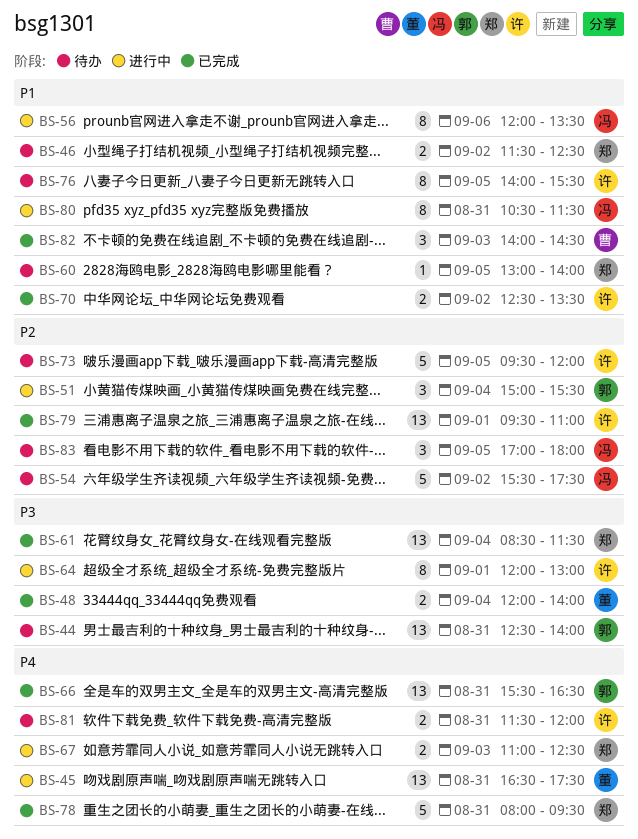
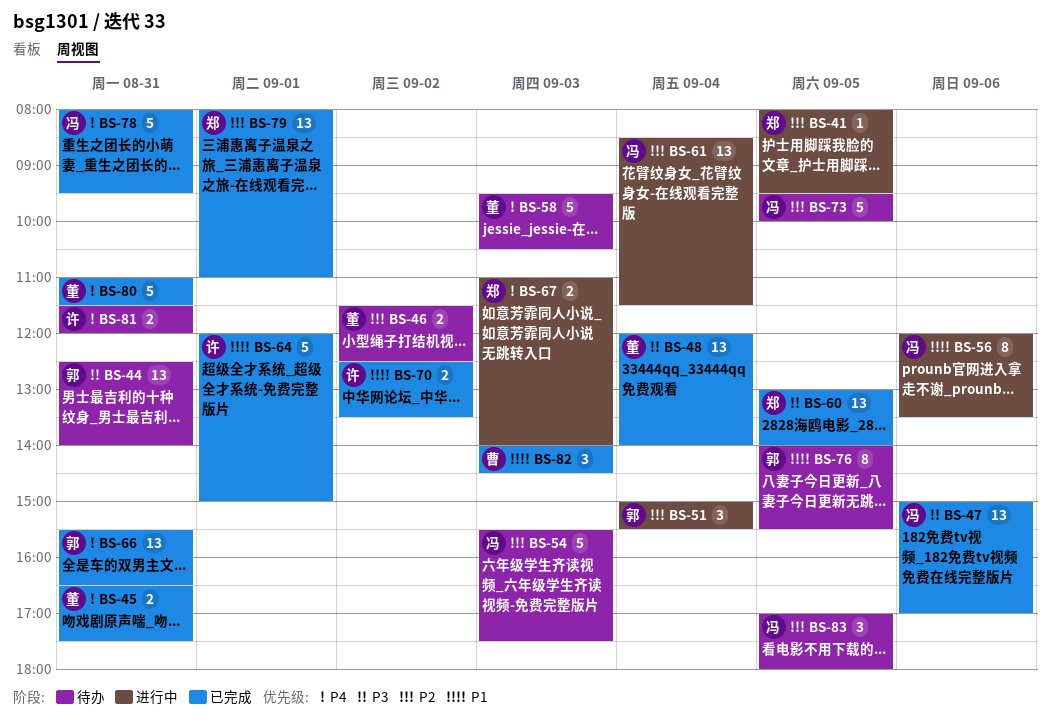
BS-41: none -> present
BS-45, status: 进行中 -> 已完成
BS-45, estimate: 13 -> 2
BS-46, owner: 郑 -> 董
BS-46, priority: P1 -> P2
BS-47: none -> present
BS-48, estimate: 2 -> 13
BS-54, day: Sep 2 -> Sep 3
BS-58: none -> present
BS-60, status: 待办 -> 已完成
BS-60, priority: P1 -> P3
BS-60, estimate: 1 -> 13
BS-61, status: 已完成 -> 进行中
BS-61, owner: 郑 -> 冯
BS-61, priority: P3 -> P2
BS-64, status: 进行中 -> 已完成
BS-64, priority: P3 -> P1
BS-64, estimate: 8 -> 5
BS-64, ends: 13:00 -> 15:00
BS-67, ends: 12:30 -> 14:00
BS-73, owner: 许 -> 冯
BS-73, ends: 12:00 -> 10:00
BS-76, owner: 许 -> 郭
BS-78, owner: 郑 -> 冯
BS-79, owner: 许 -> 郑
BS-79, begins: 09:30 -> 08:00
BS-80, status: 进行中 -> 已完成
BS-80, owner: 冯 -> 董
BS-80, priority: P1 -> P4
BS-80, estimate: 8 -> 5
BS-80, begins: 10:30 -> 11:00

